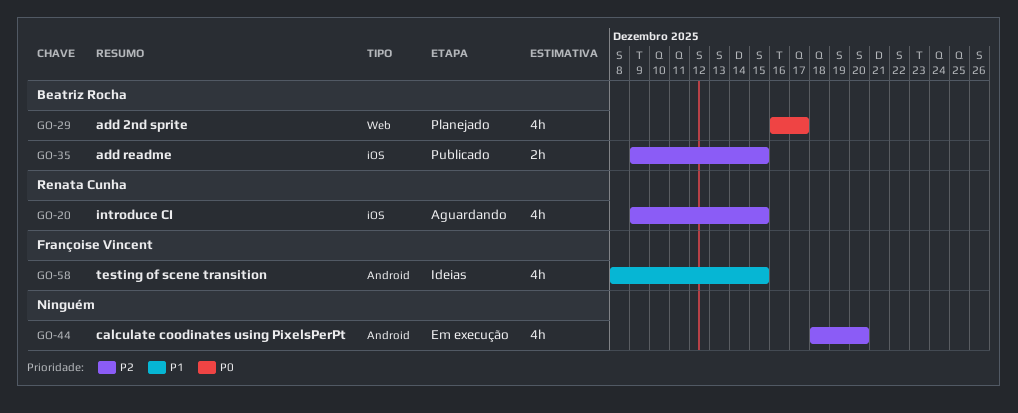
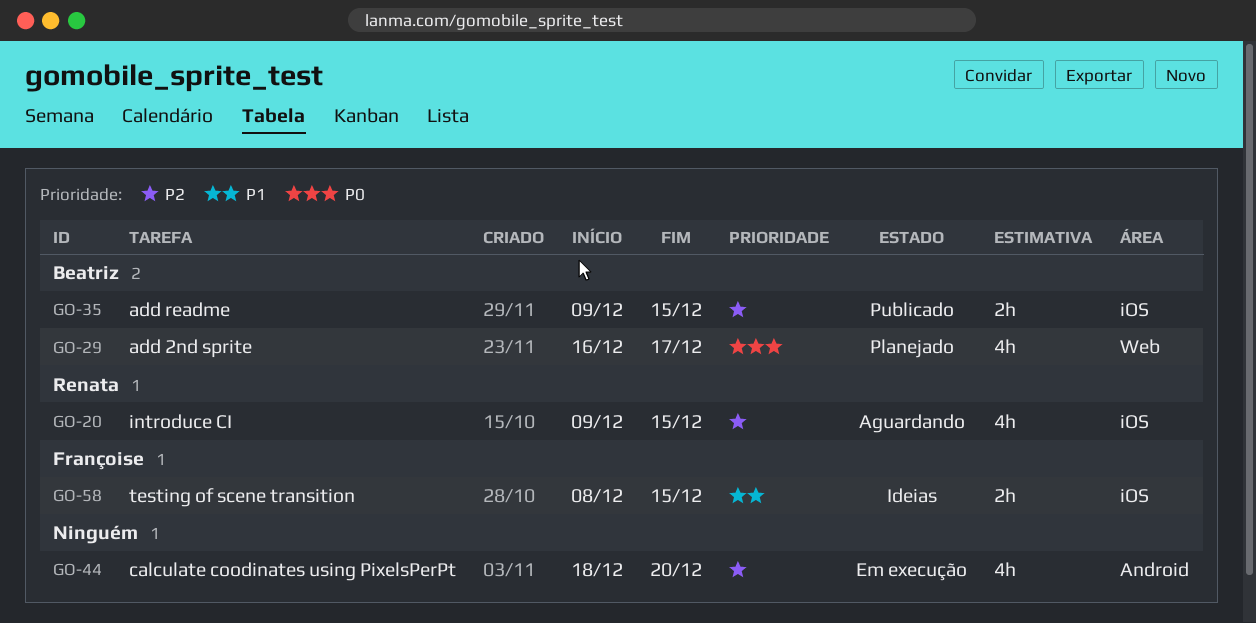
GO-58, label: Android -> iOS
GO-58, estimate: 4h -> 2h

